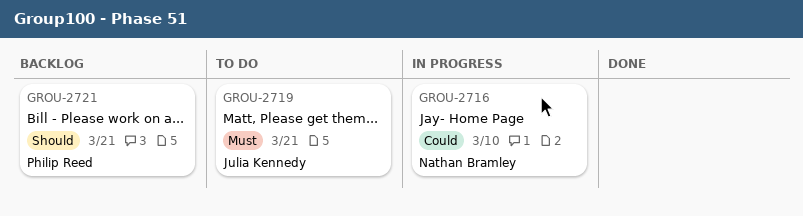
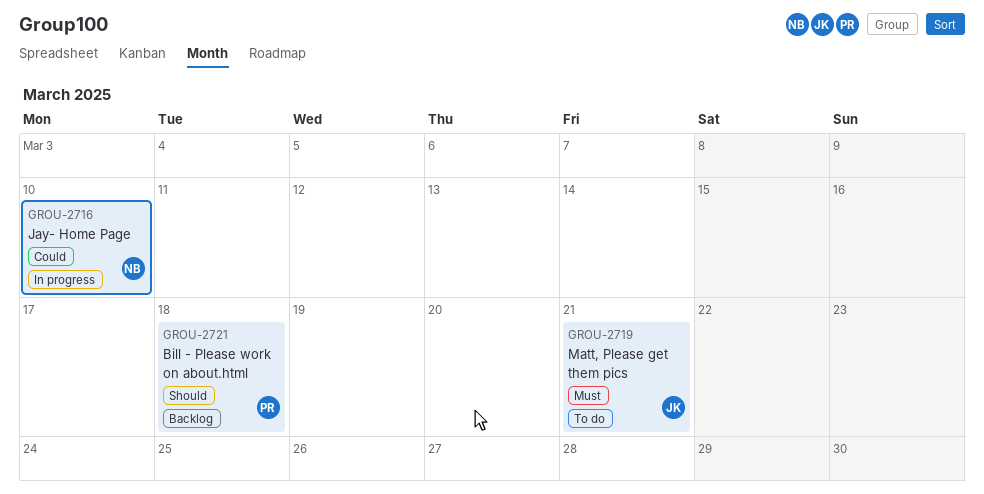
GROU-2721, due: Mar 21 -> Mar 18

